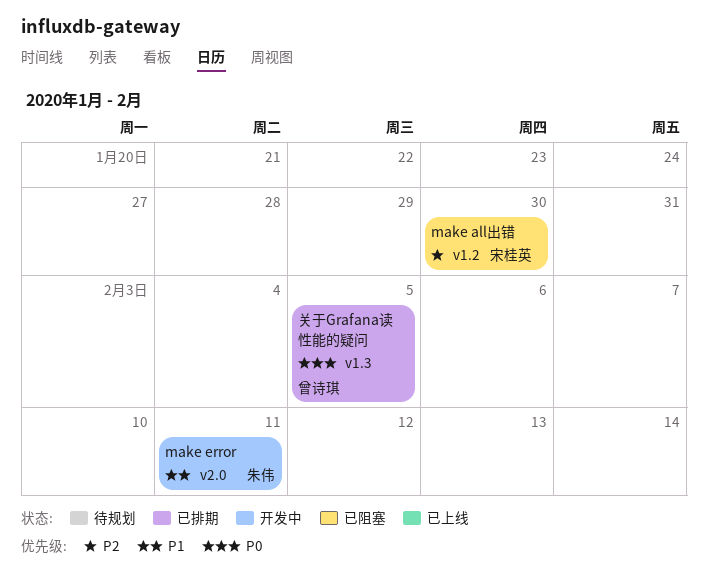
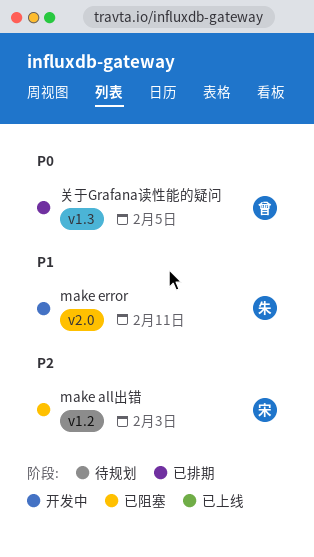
make all出错, due: Jan 30 -> Feb 3

